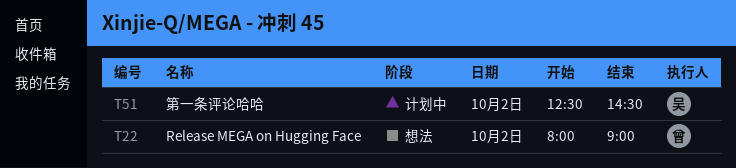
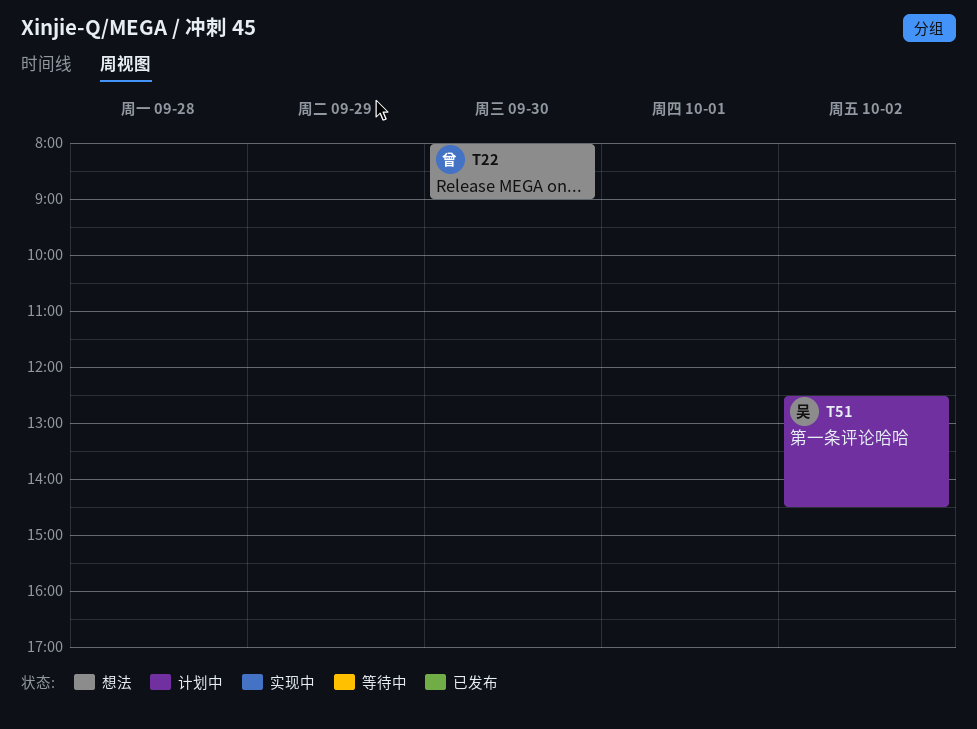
T22, day: Oct 2 -> Sep 30

